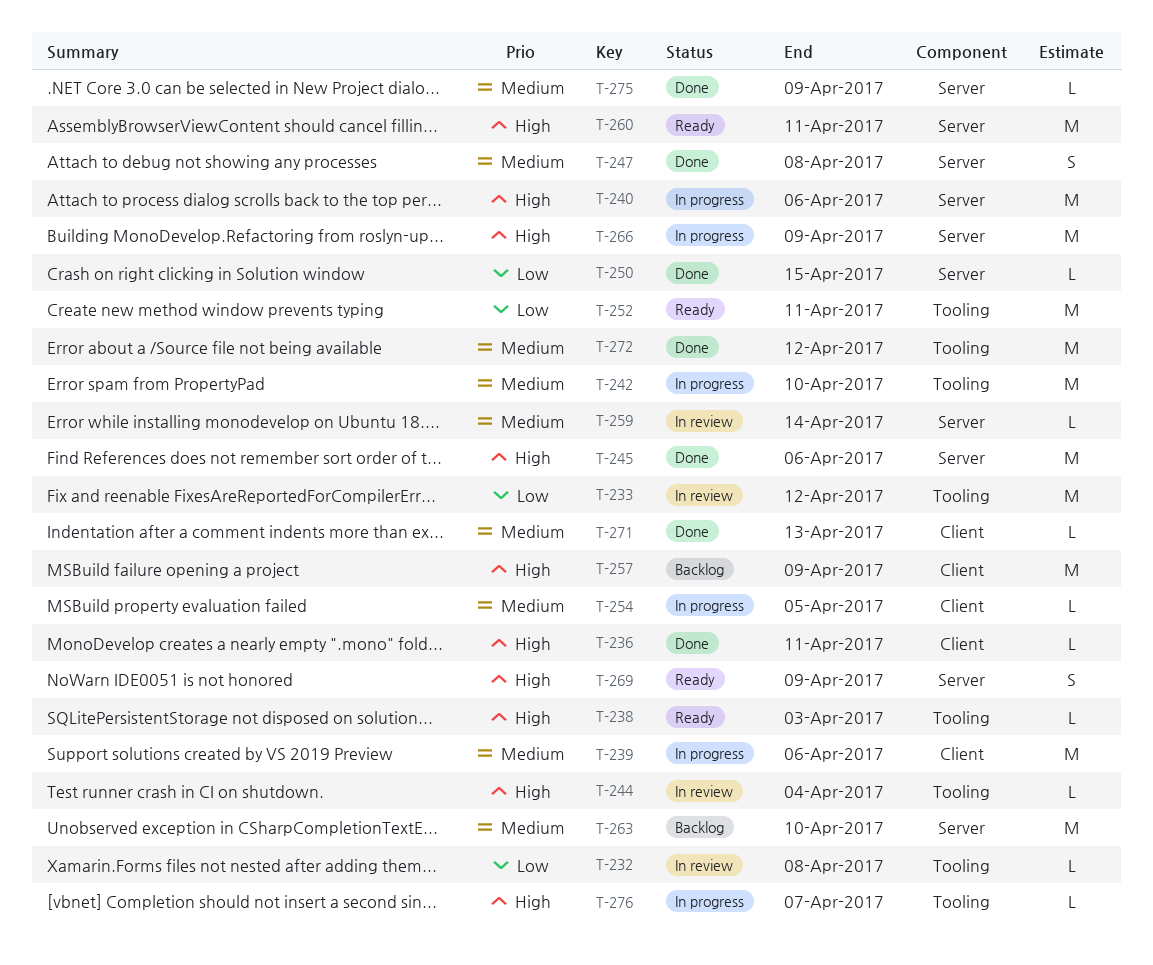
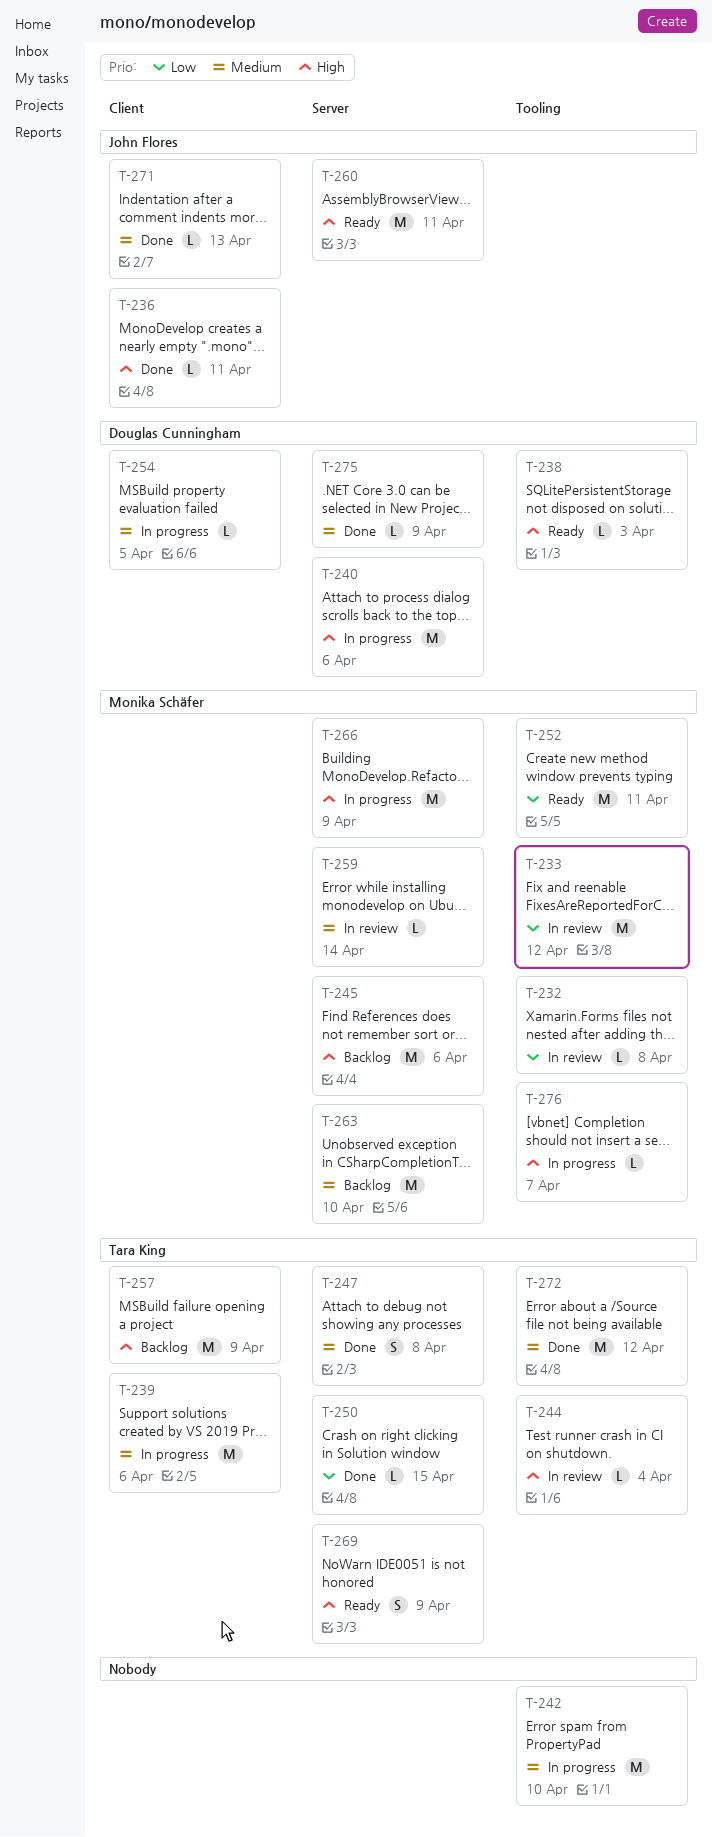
T-245, status: Done -> Backlog

